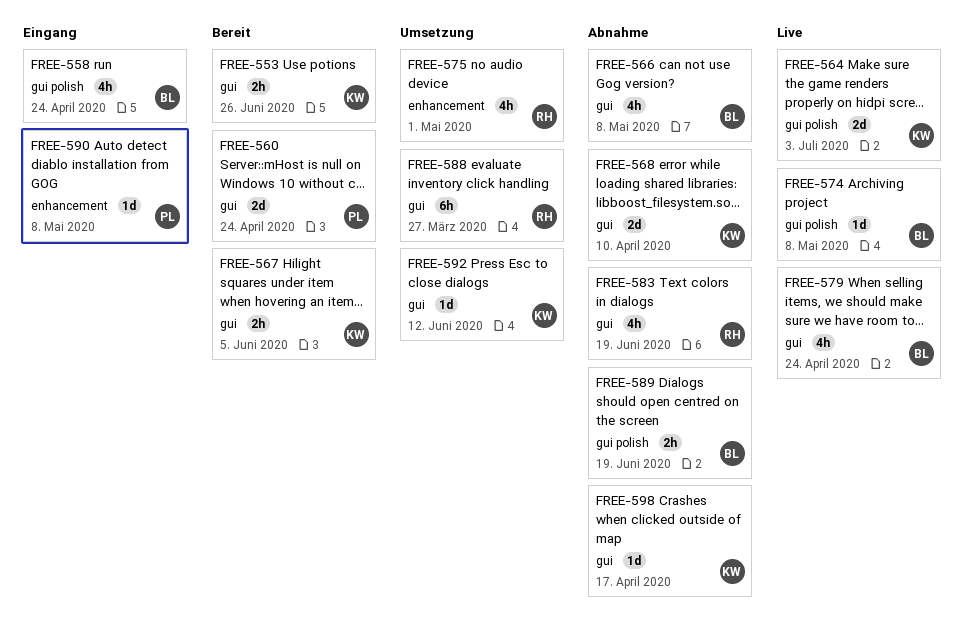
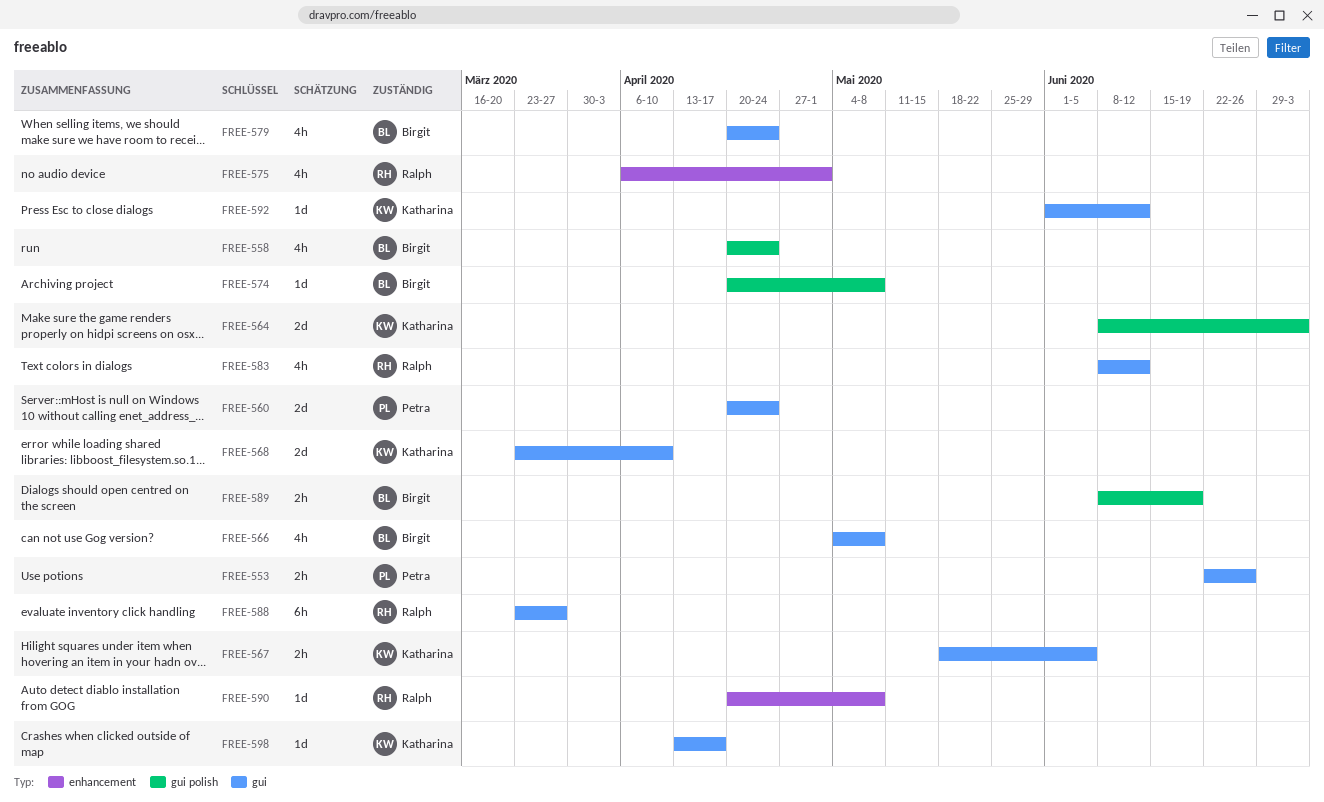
FREE-553, owner: Katharina -> Petra
FREE-583, due: Jun 19 -> Jun 12
FREE-590, owner: Petra -> Ralph

